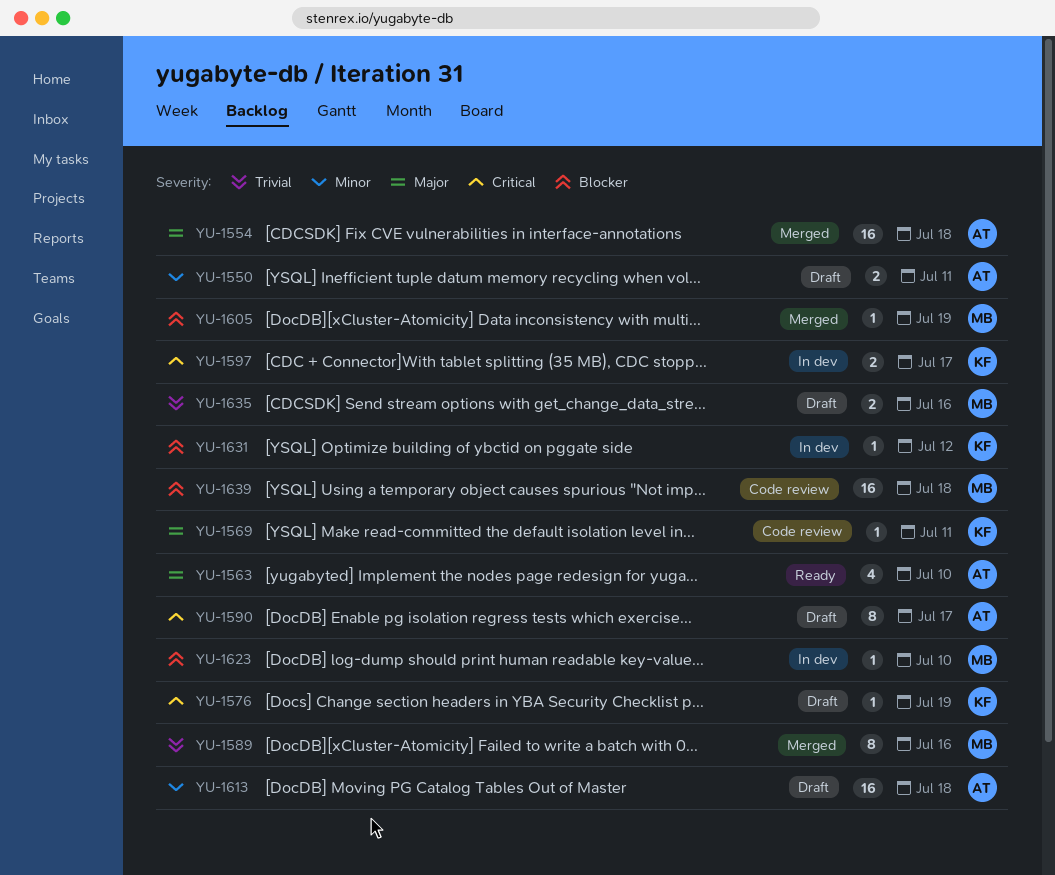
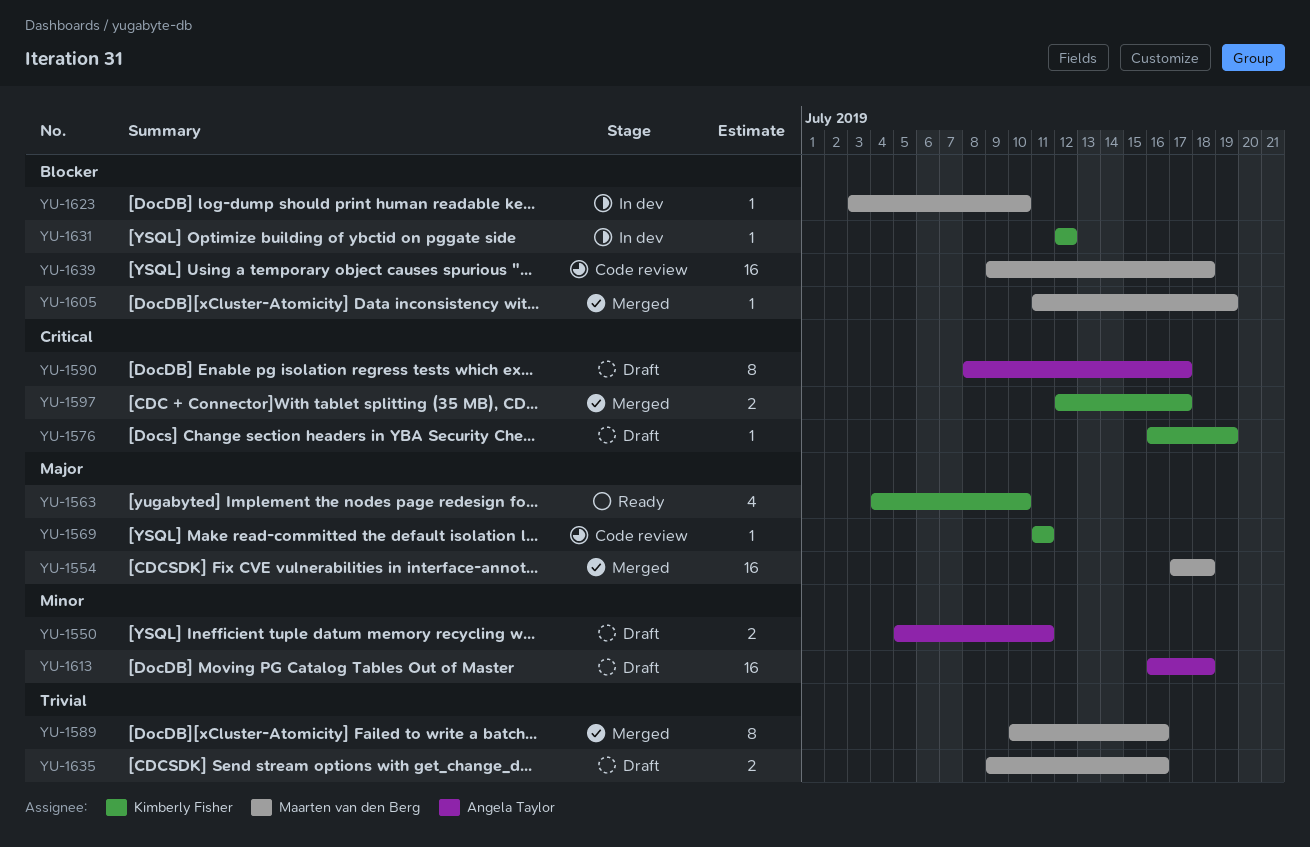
YU-1554, owner: Angela Taylor -> Maarten van den Berg
YU-1563, owner: Angela Taylor -> Kimberly Fisher
YU-1597, status: In dev -> Merged

